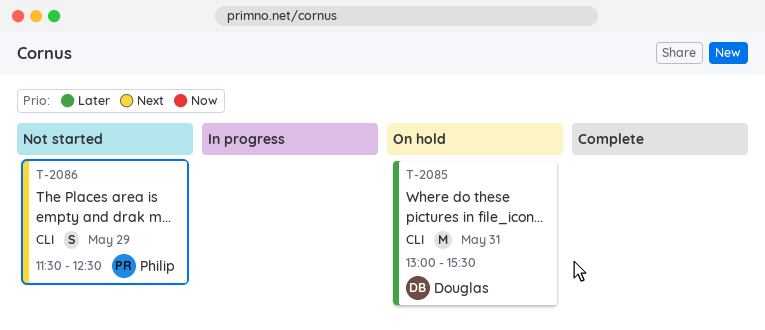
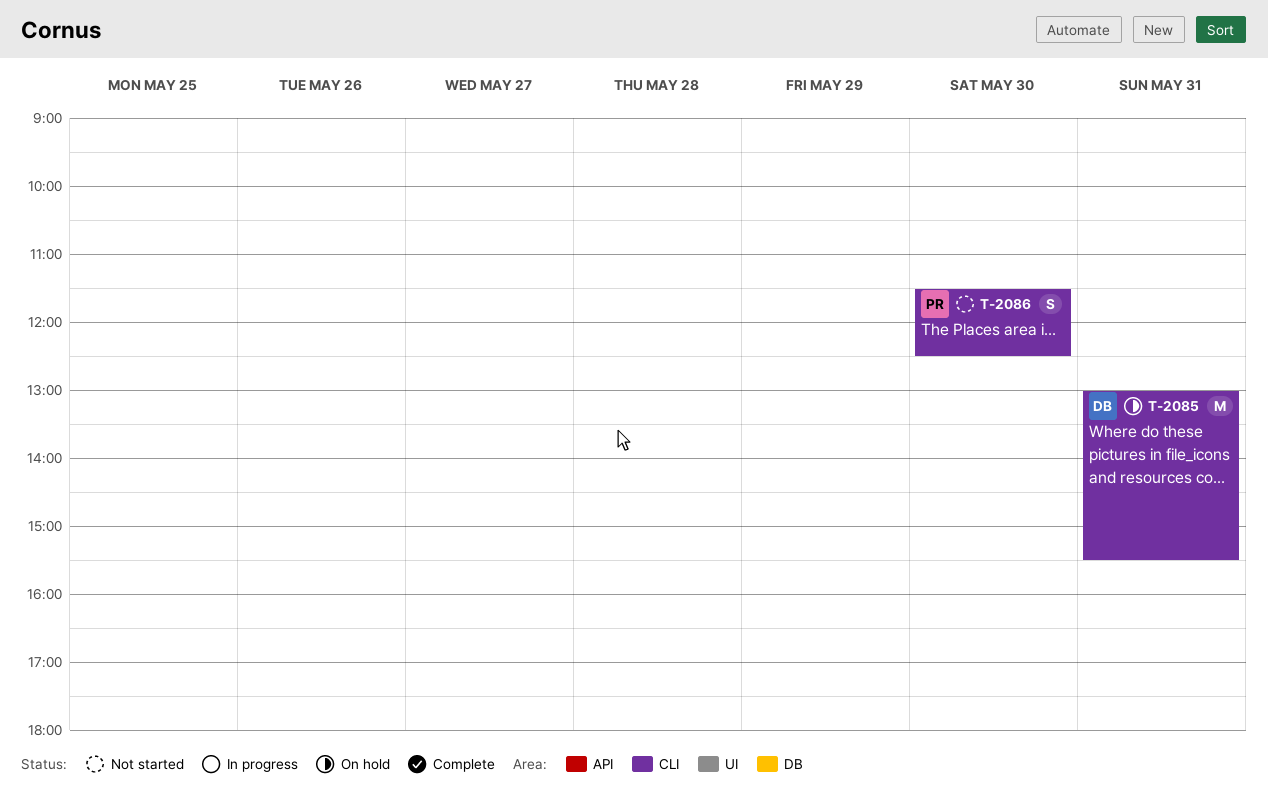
T-2086, day: May 29 -> May 30

